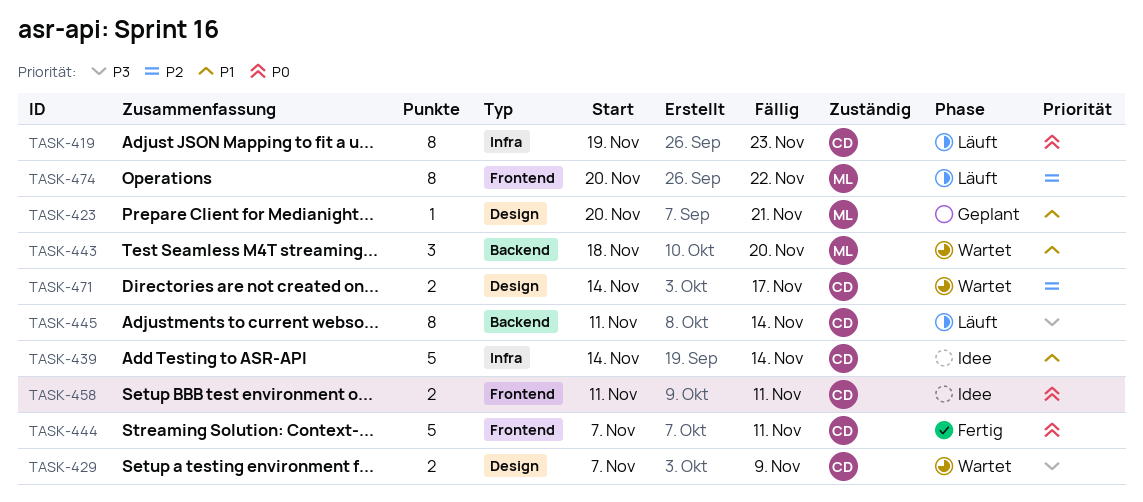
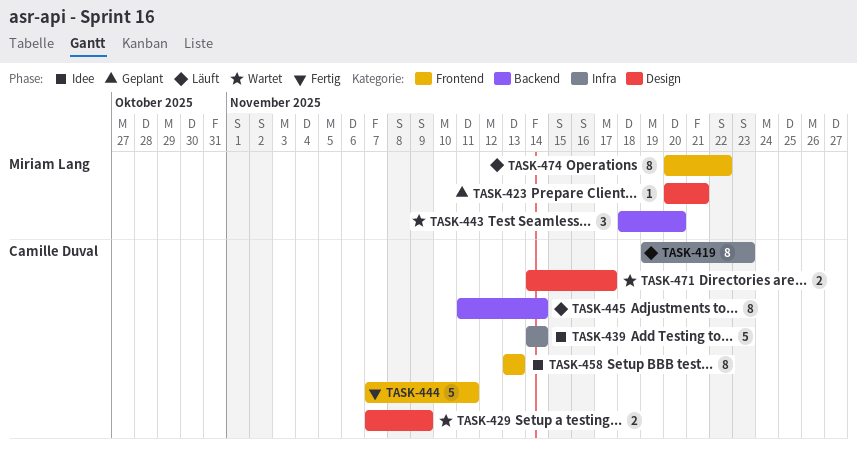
TASK-458, estimate: 2 -> 8
TASK-458, start: Nov 11 -> Nov 13
TASK-458, due: Nov 11 -> Nov 13

